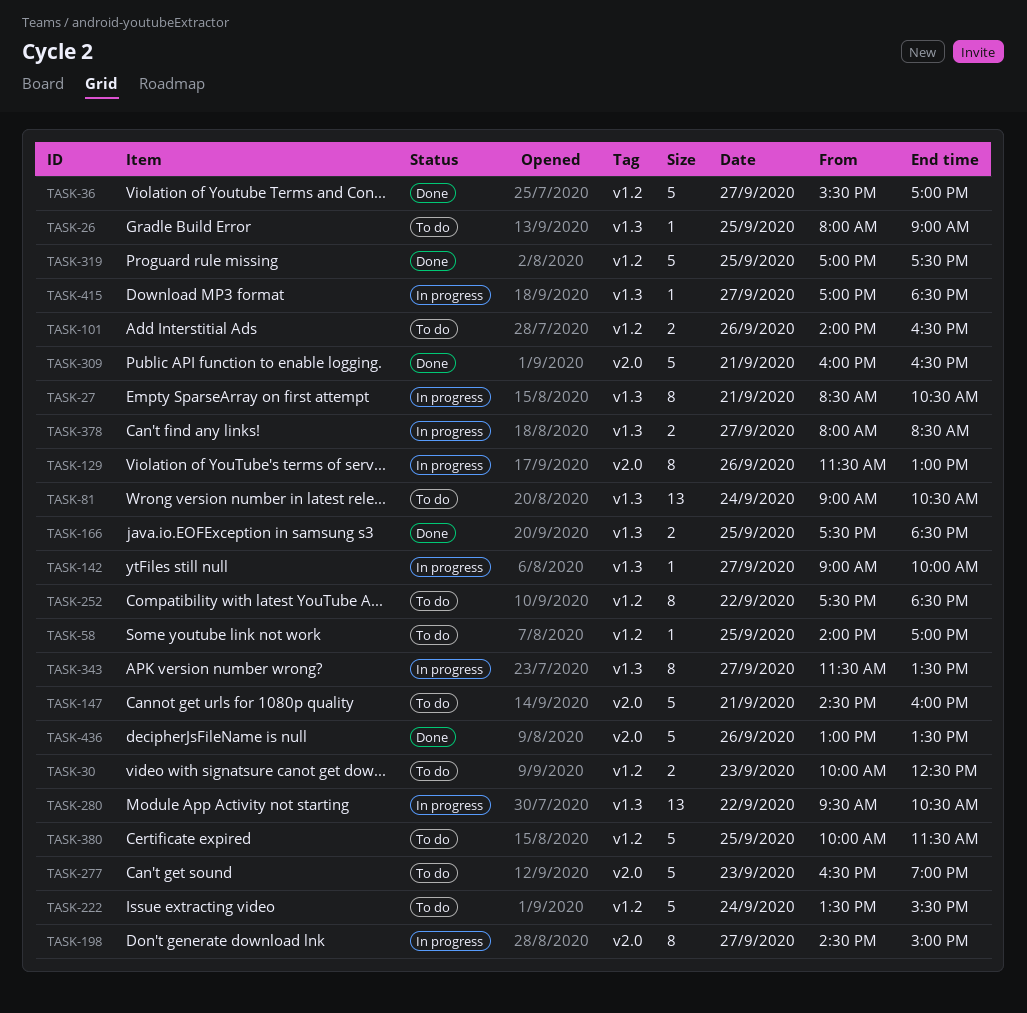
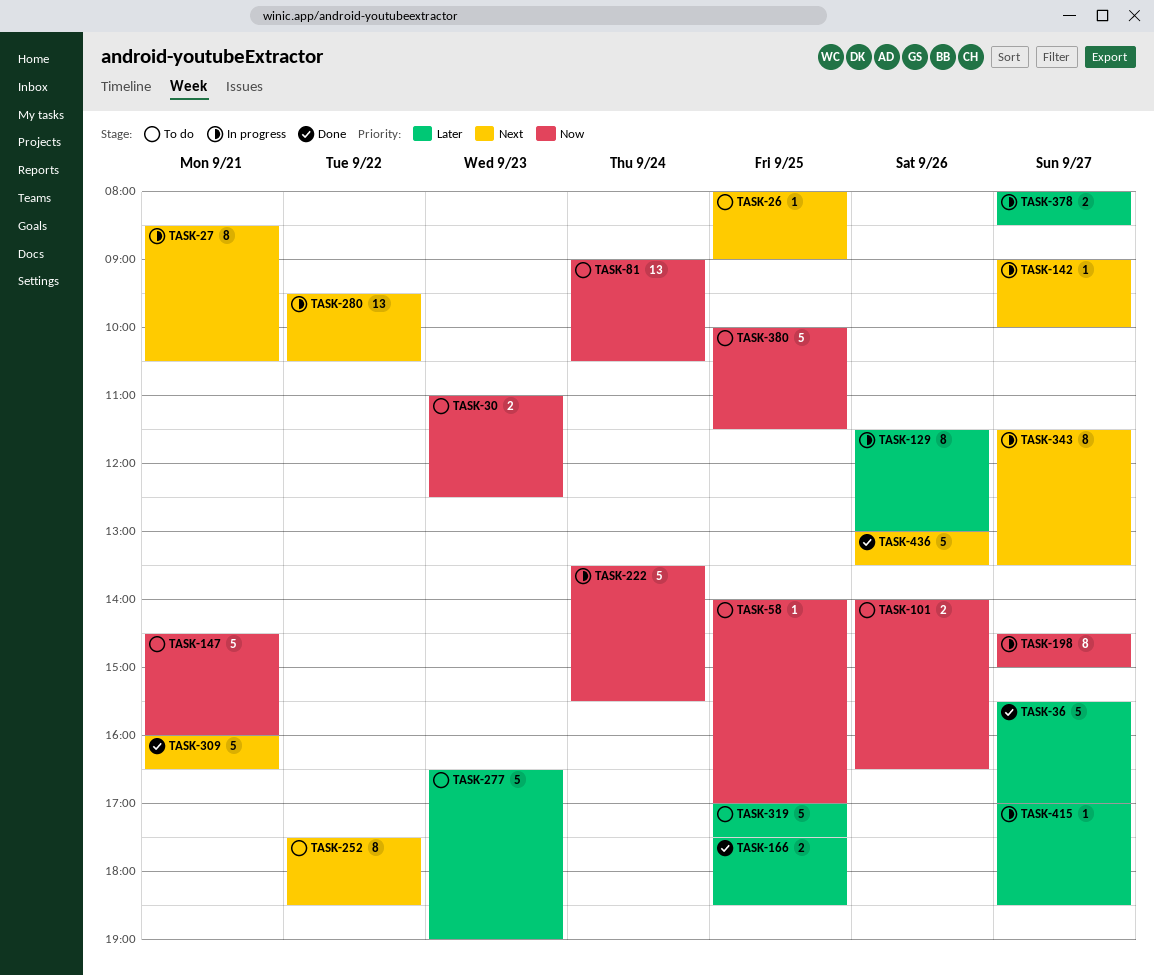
TASK-30, begins: 10:00 -> 11:00
TASK-222, status: To do -> In progress
TASK-319, status: Done -> To do

